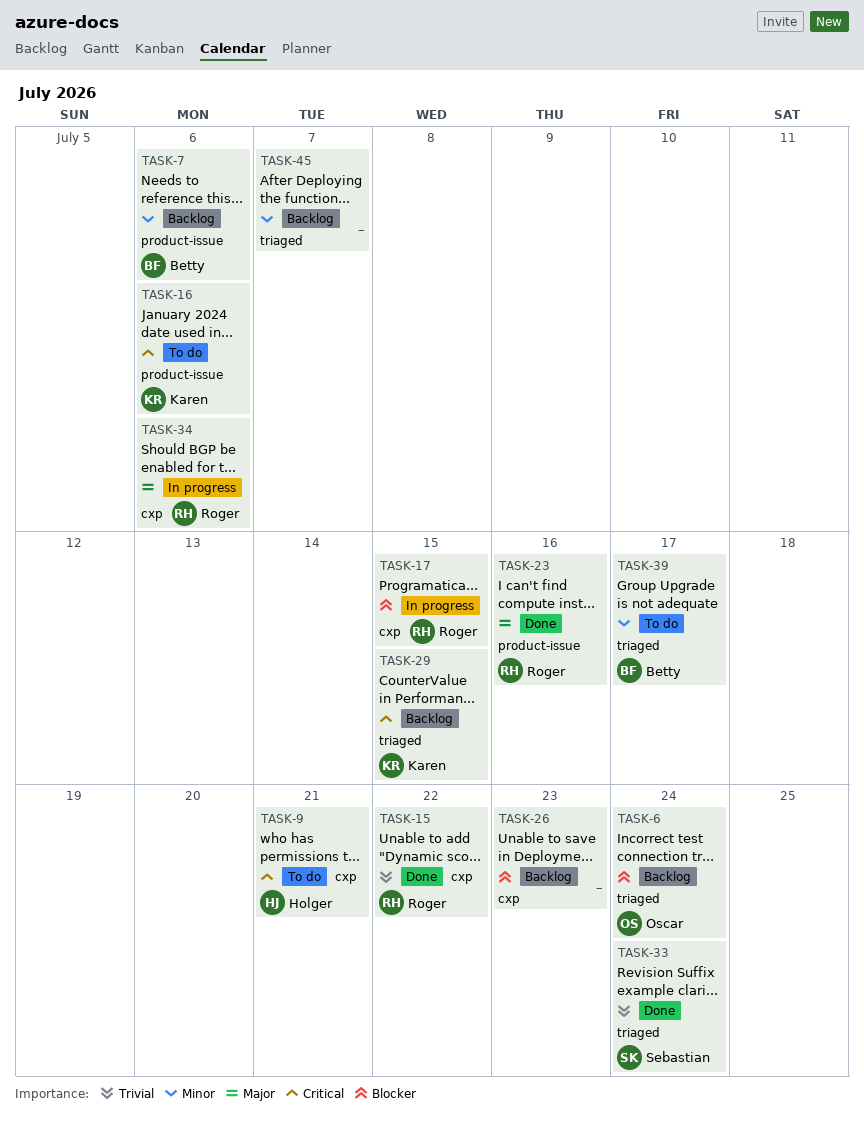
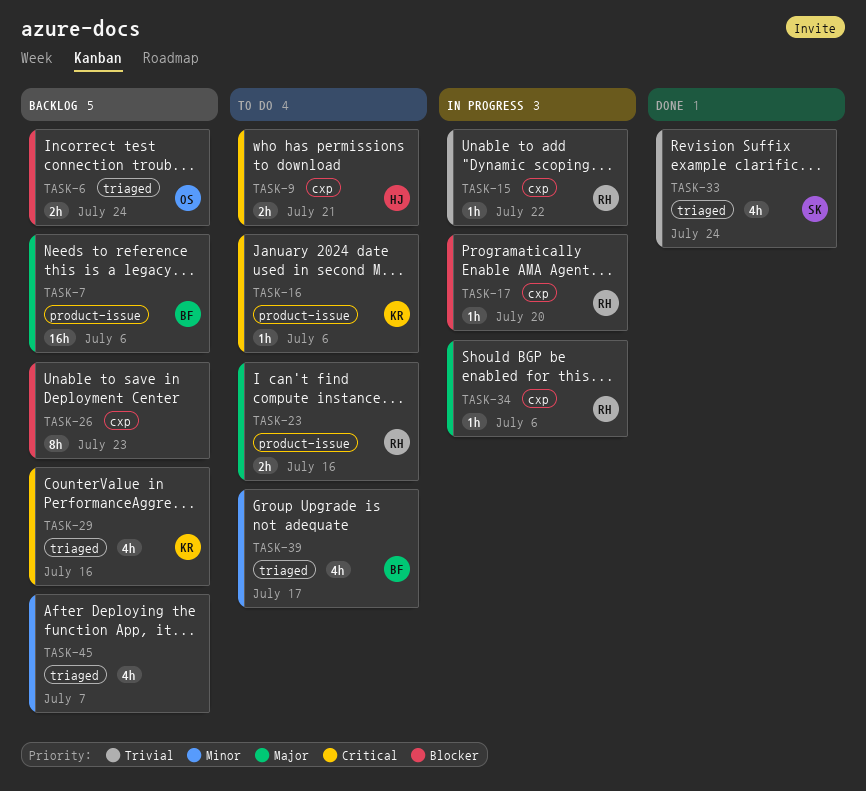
TASK-7, priority: Minor -> Major
TASK-15, status: Done -> In progress
TASK-17, due: Jul 15 -> Jul 20
TASK-23, status: Done -> To do
TASK-29, due: Jul 15 -> Jul 16

